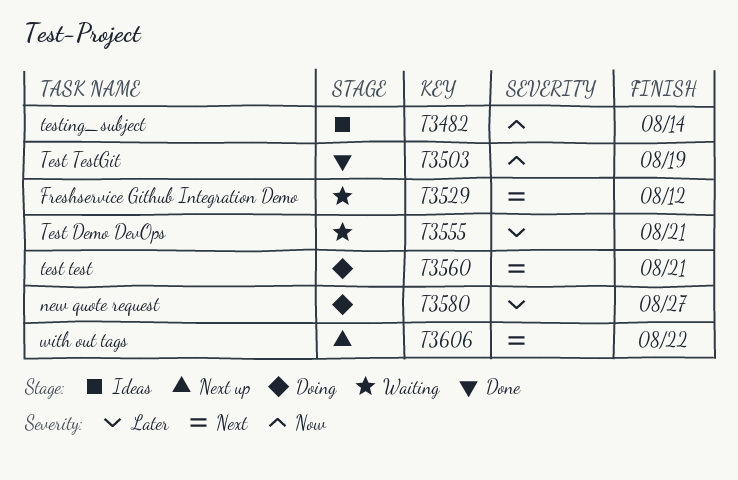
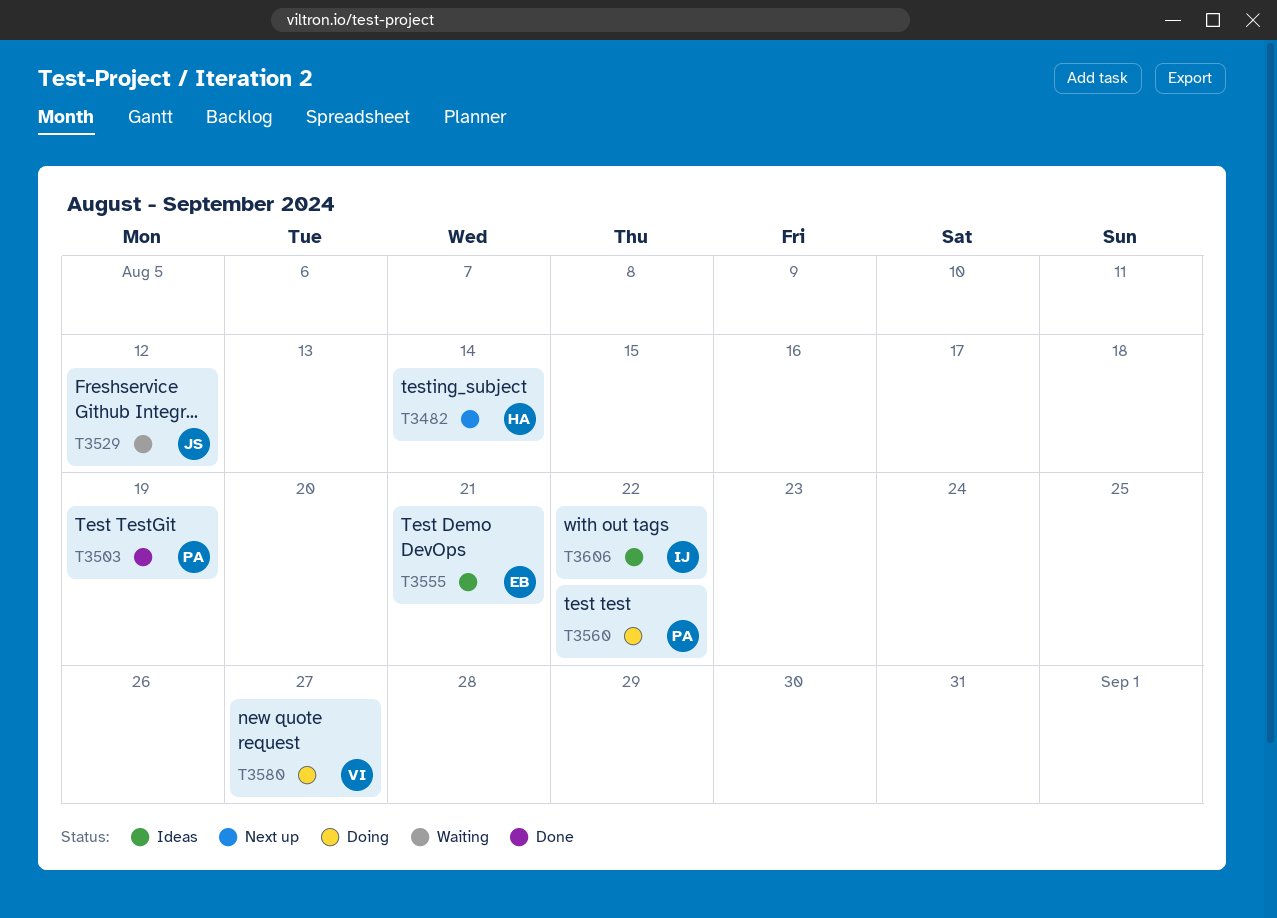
T3482, status: Ideas -> Next up
T3555, status: Waiting -> Ideas
T3560, due: Aug 21 -> Aug 22
T3606, status: Next up -> Ideas

